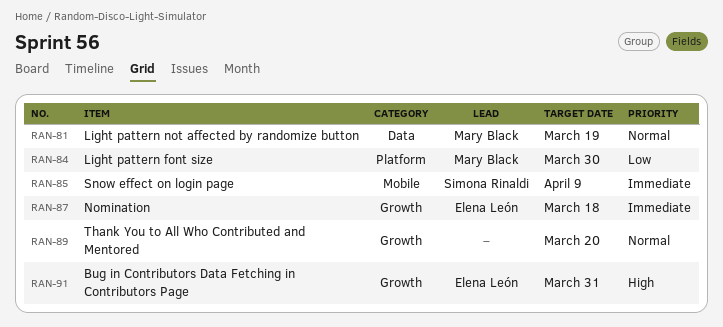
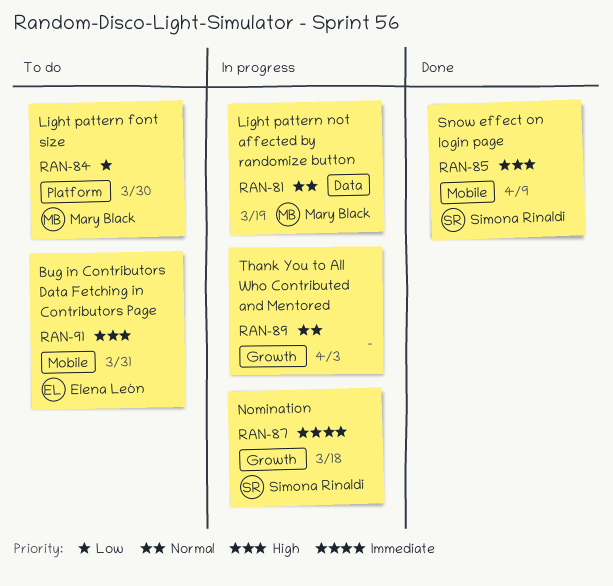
RAN-85, priority: Immediate -> High
RAN-87, owner: Elena León -> Simona Rinaldi
RAN-89, due: Mar 20 -> Apr 3
RAN-91, label: Growth -> Mobile

